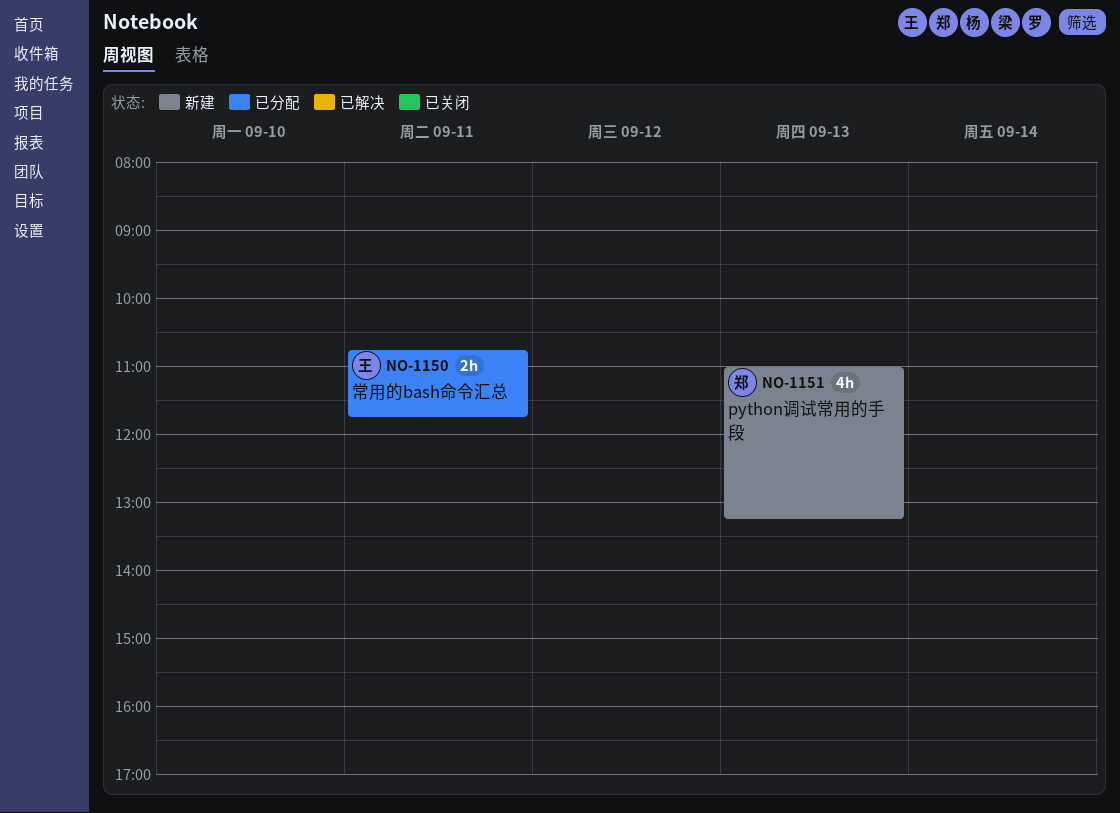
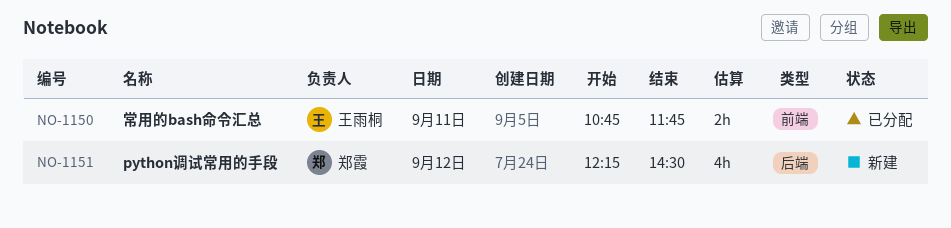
NO-1151, day: Sep 13 -> Sep 12
NO-1151, begins: 11:00 -> 12:15
NO-1151, ends: 13:15 -> 14:30

